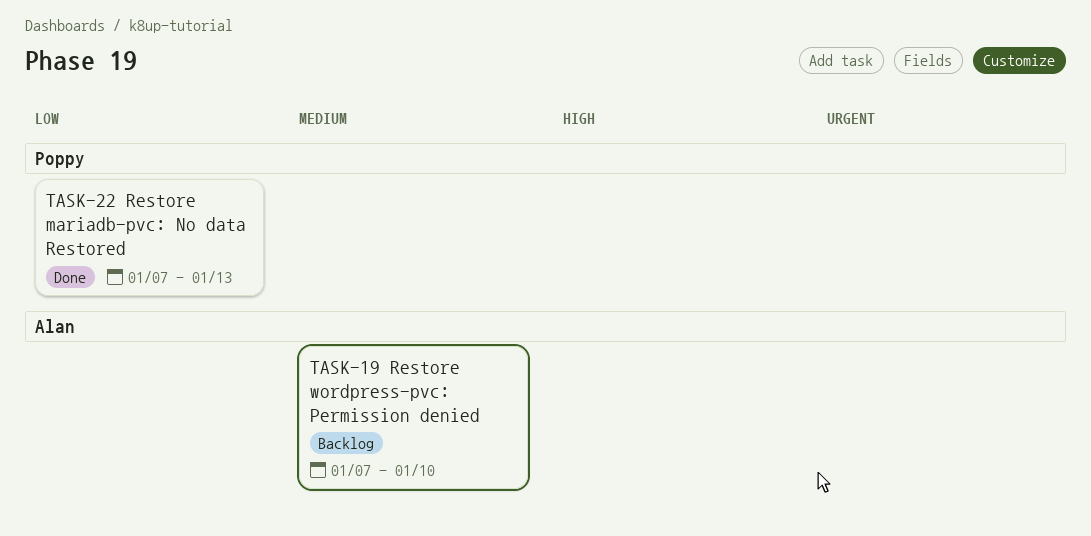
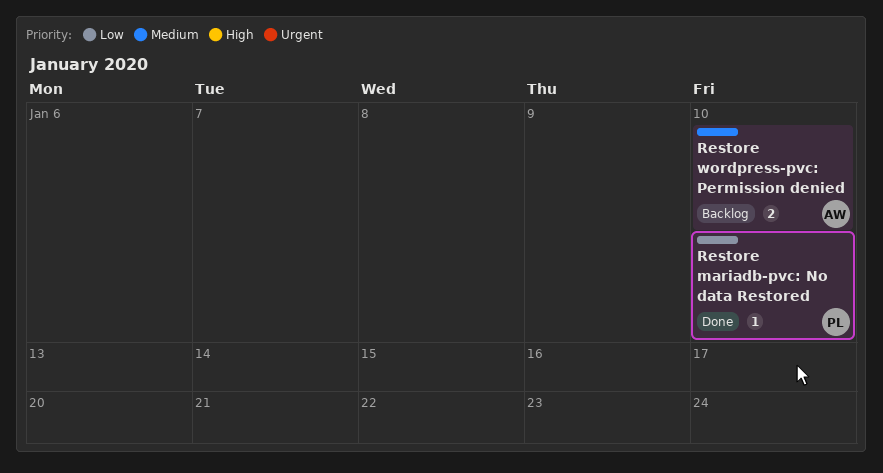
Restore mariadb-pvc: No data Restored, due: Jan 13 -> Jan 10

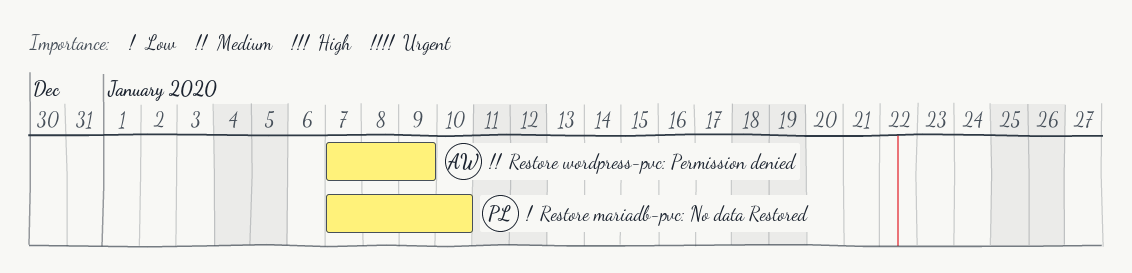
Restore wordpress-pvc: Permission denied, due: Jan 10 -> Jan 9

